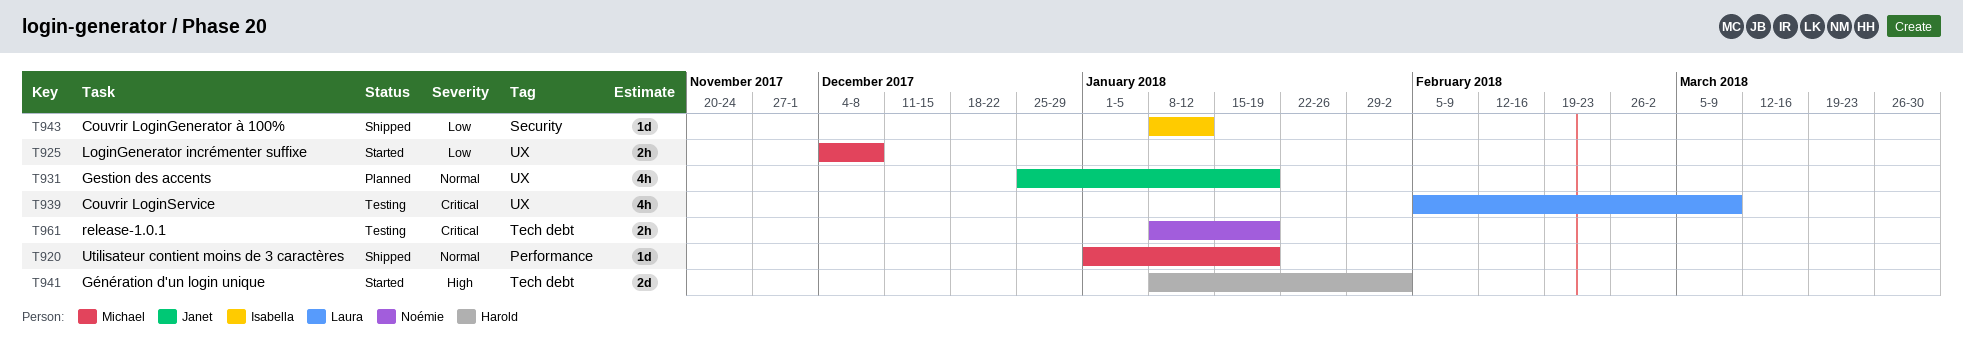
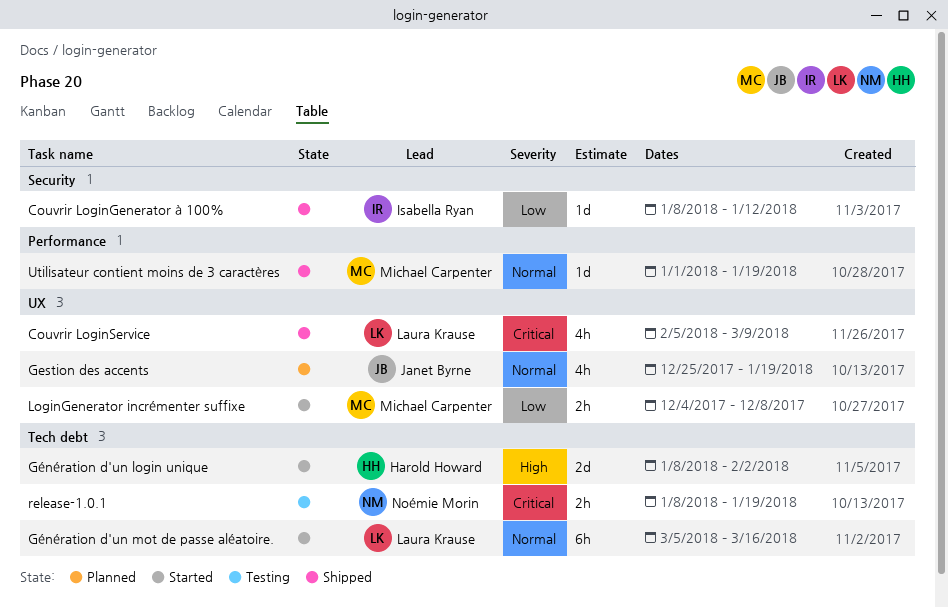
Couvrir LoginService, status: Testing -> Shipped
Génération d'un mot de passe aléatoire.: none -> present

